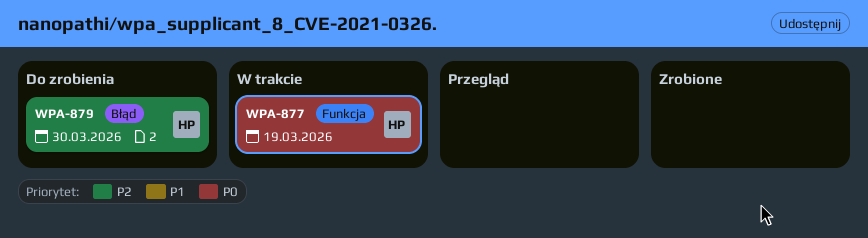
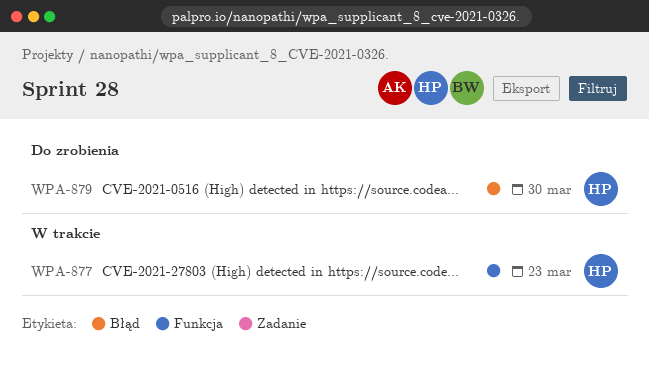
WPA-877, due: Mar 19 -> Mar 23

